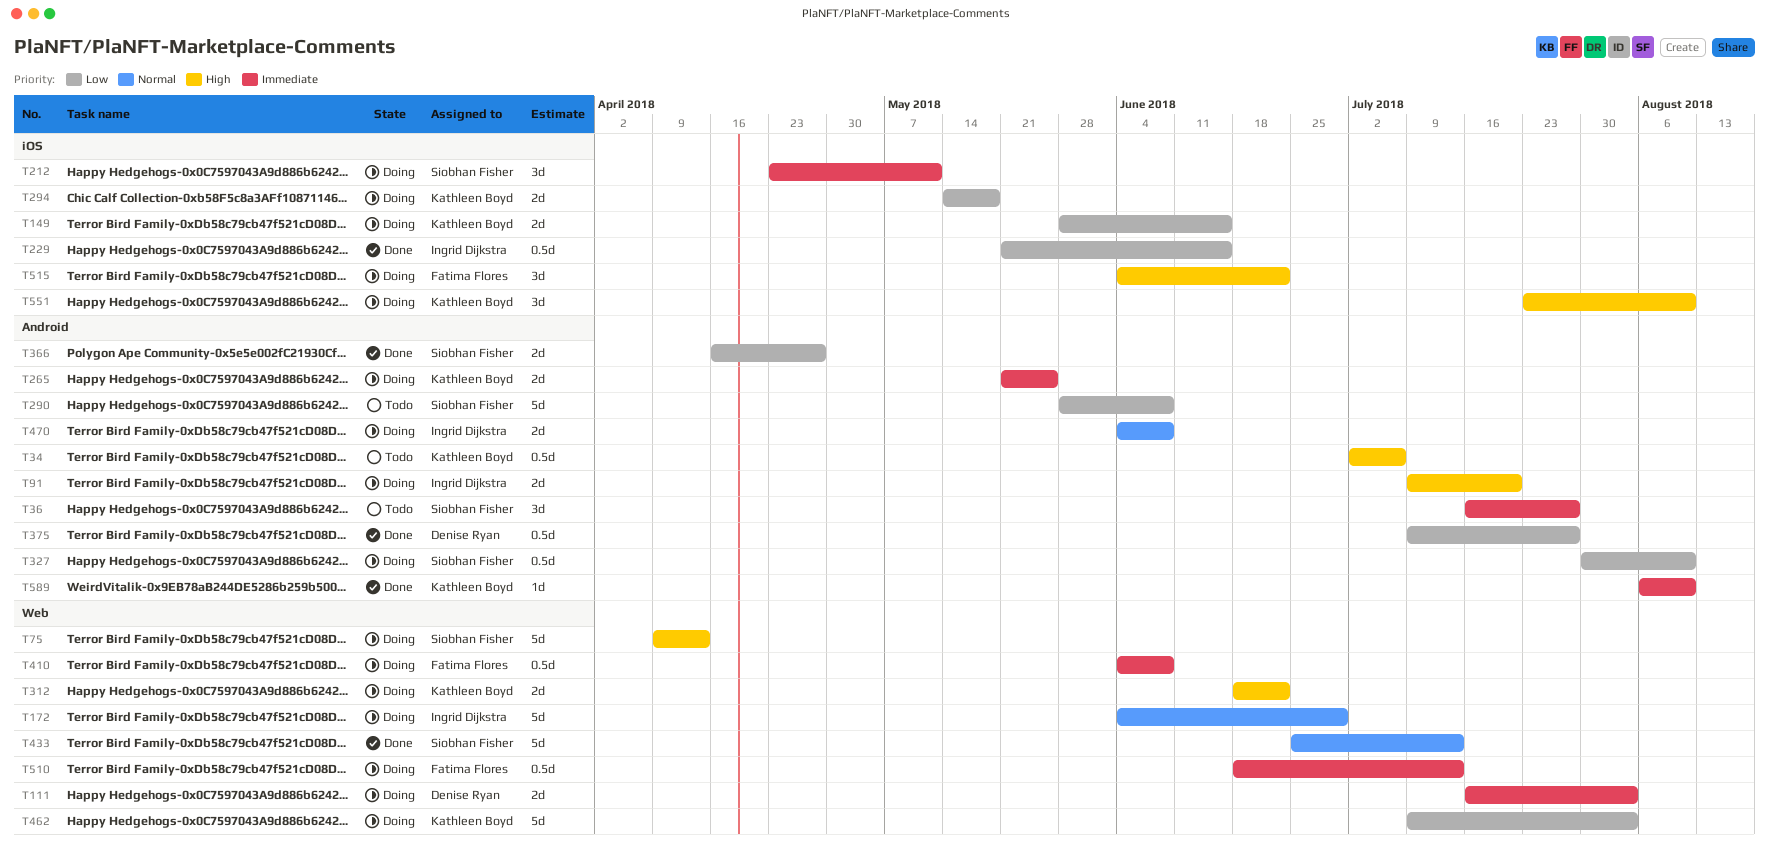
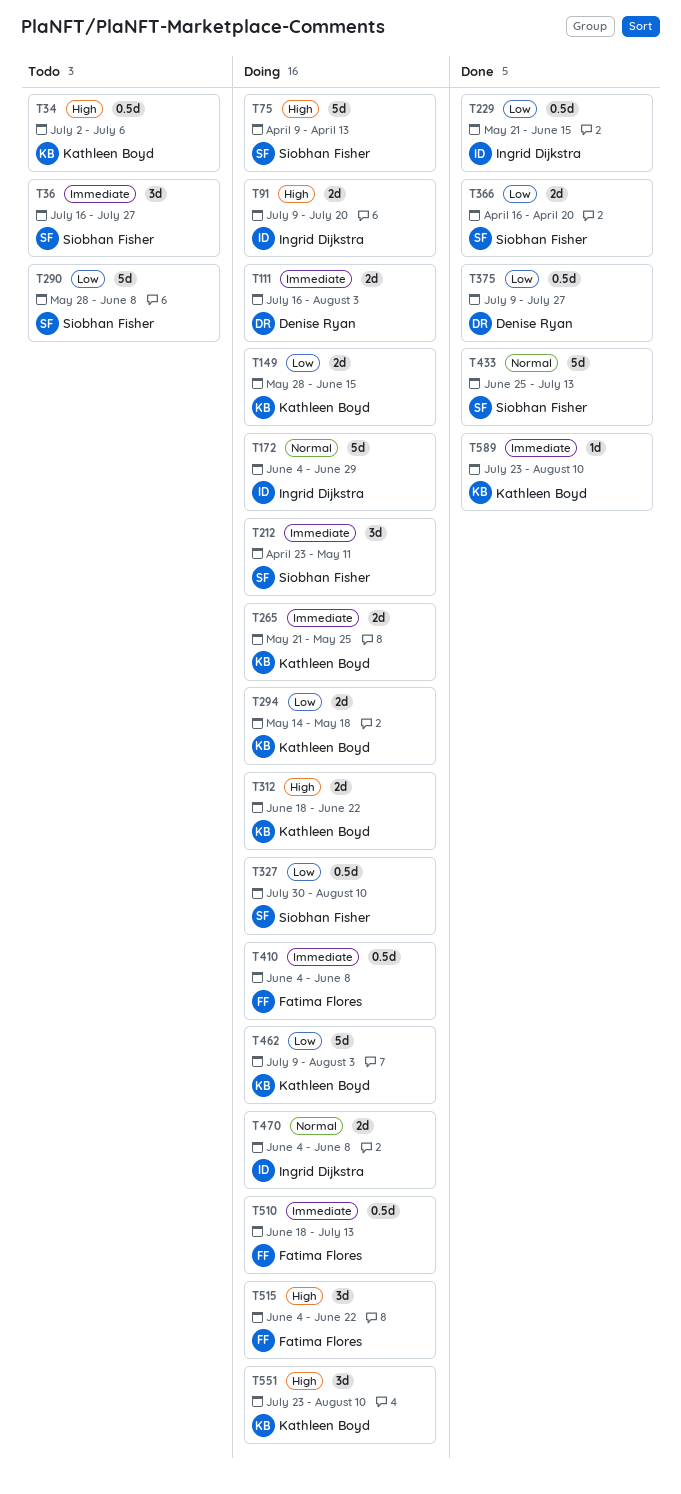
T366, due: Apr 27 -> Apr 20
T589, start: Aug 6 -> Jul 23

